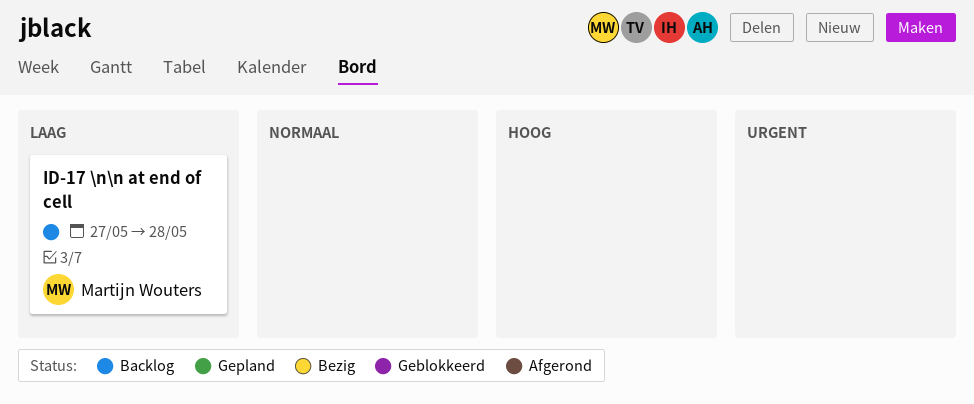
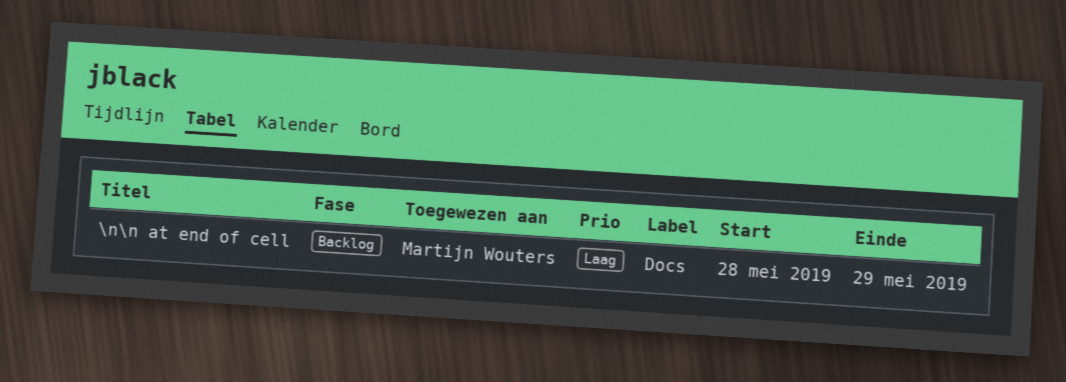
\n\n at end of cell, start: May 27 -> May 28
\n\n at end of cell, due: May 28 -> May 29

